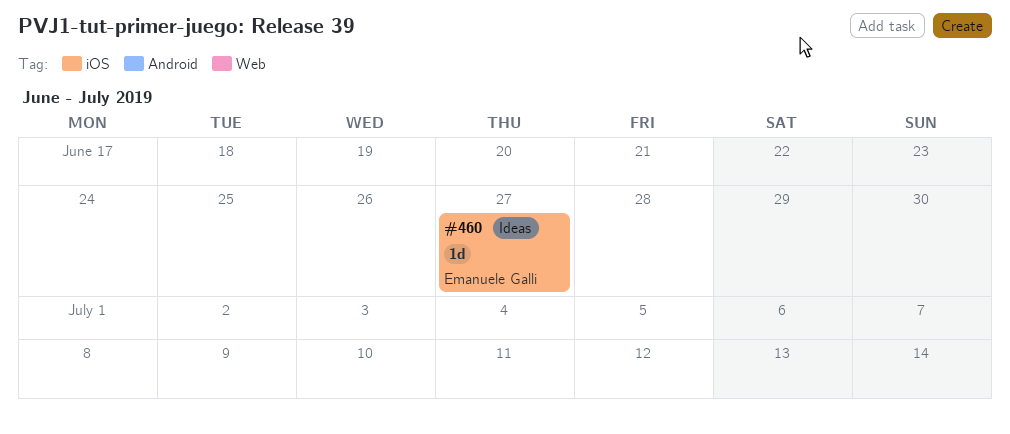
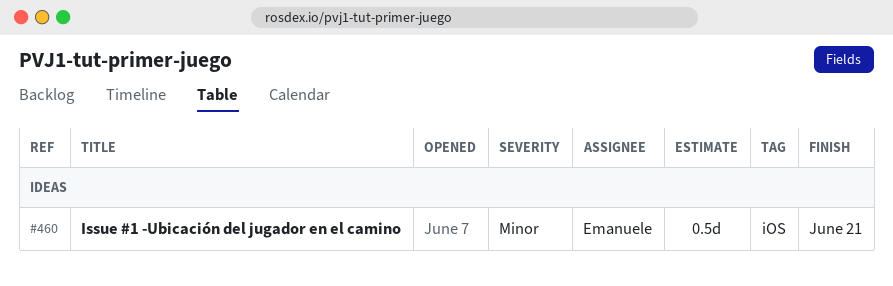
#460, estimate: 1d -> 0.5d
#460, due: Jun 27 -> Jun 21

